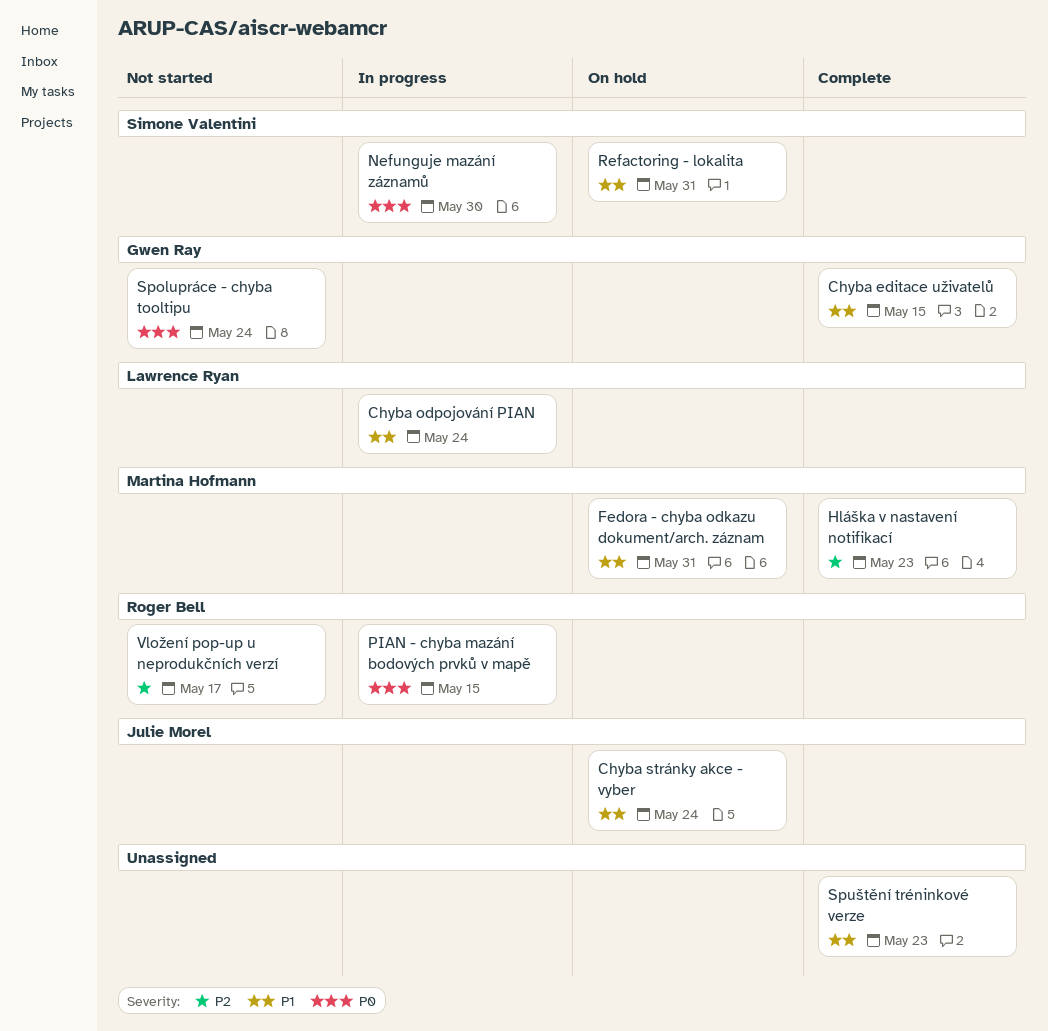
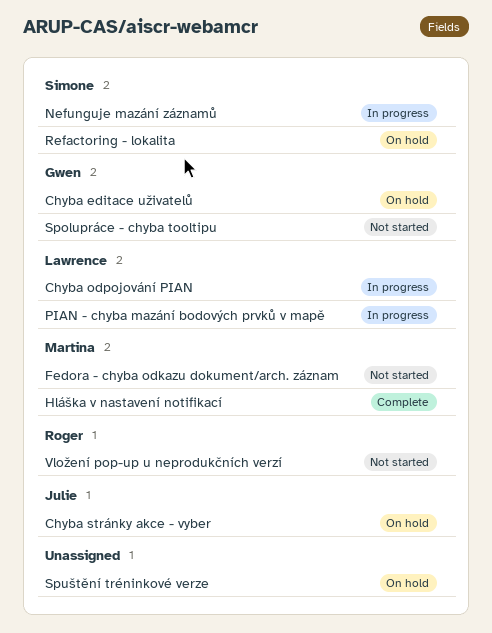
Chyba editace uživatelů, status: Complete -> On hold
Fedora - chyba odkazu dokument/arch. záznam, status: On hold -> Not started
PIAN - chyba mazání bodových prvků v mapě, owner: Roger Bell -> Lawrence Ryan
Spuštění tréninkové verze, status: Complete -> On hold

